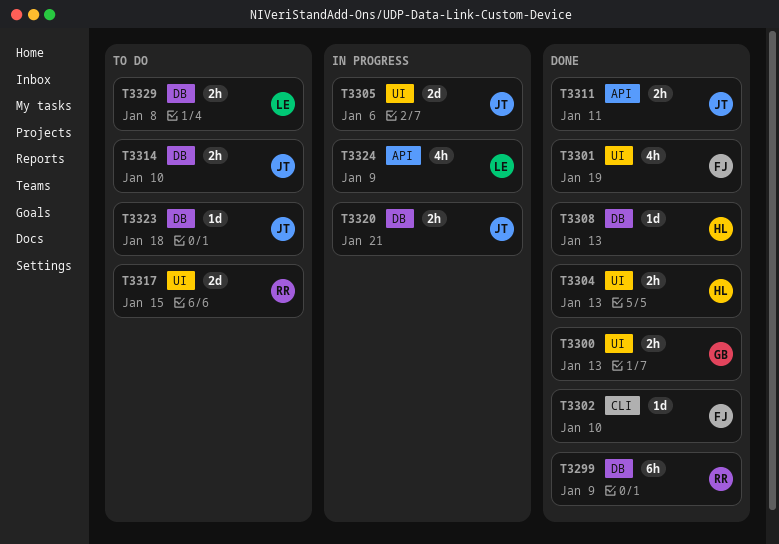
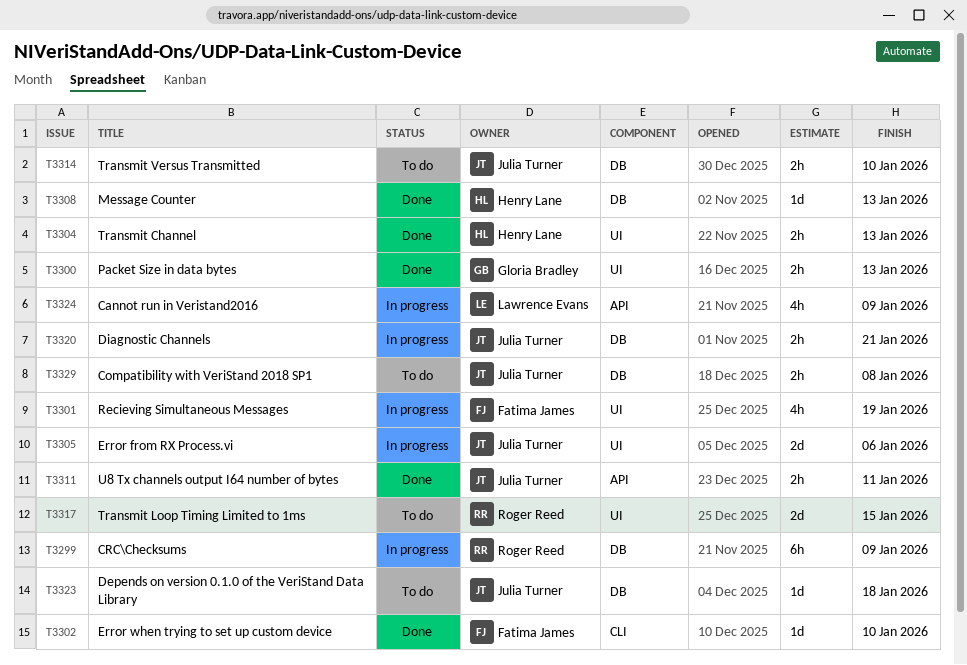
T3299, status: Done -> In progress
T3301, status: Done -> In progress
T3329, owner: Lawrence Evans -> Julia Turner

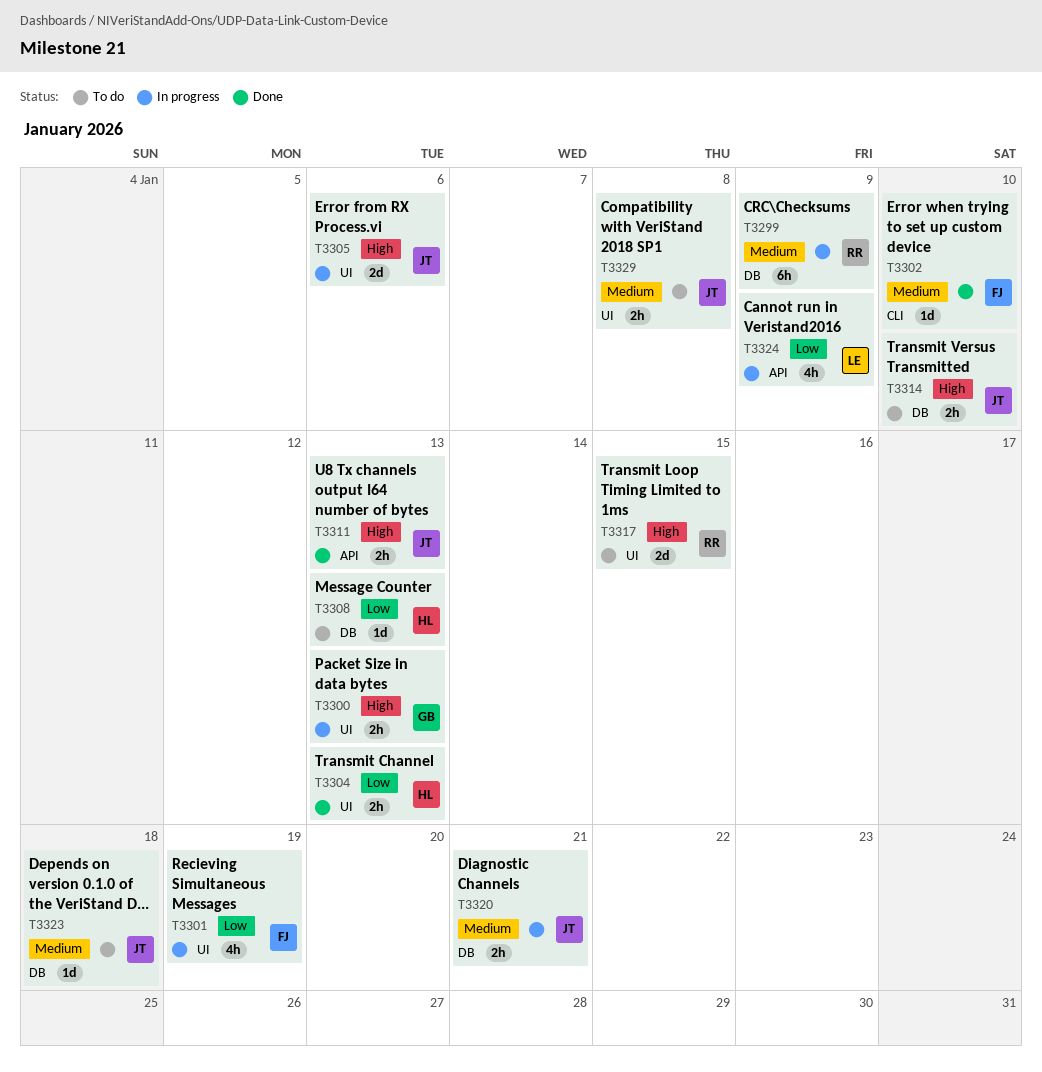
T3300, status: Done -> In progress
T3308, status: Done -> To do
T3311, due: Jan 11 -> Jan 13
T3329, label: DB -> UI

